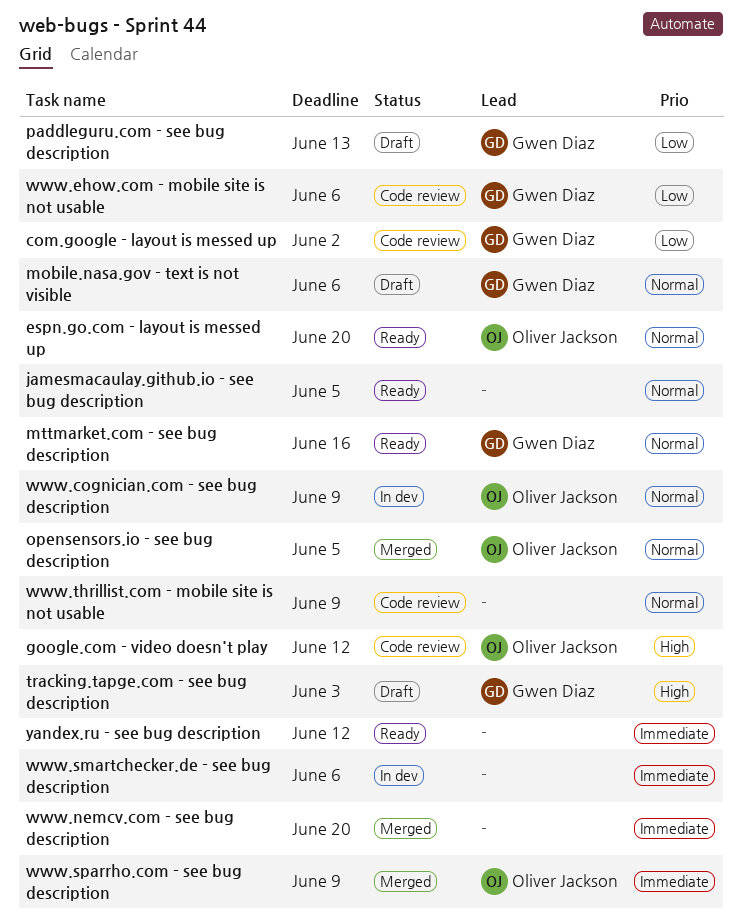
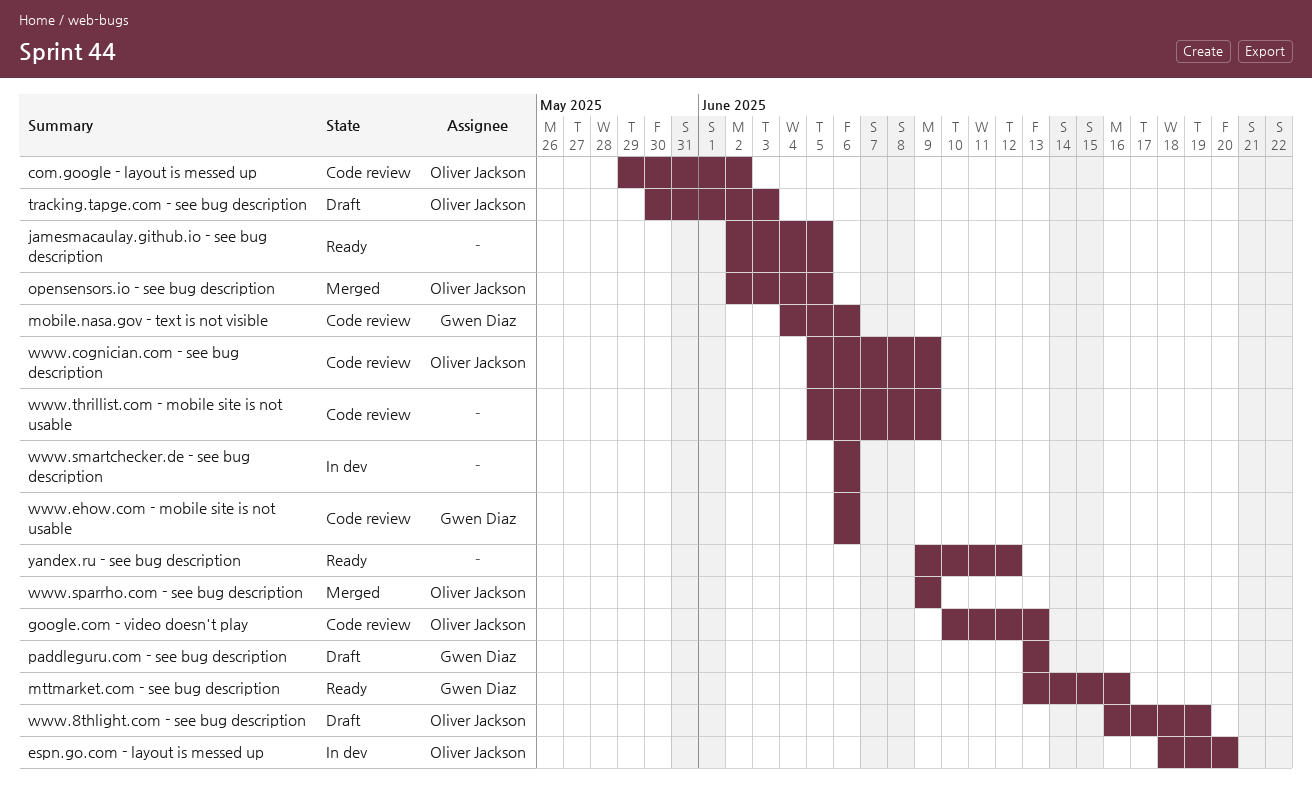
com.google - layout is messed up, owner: Gwen Diaz -> Oliver Jackson
espn.go.com - layout is messed up, status: Ready -> In dev
google.com - video doesn't play, due: Jun 12 -> Jun 13
mobile.nasa.gov - text is not visible, status: Draft -> Code review
tracking.tapge.com - see bug description, owner: Gwen Diaz -> Oliver Jackson
www.8thlight.com - see bug description: none -> present
www.cognician.com - see bug description, status: In dev -> Code review
www.nemcv.com - see bug description: present -> none

